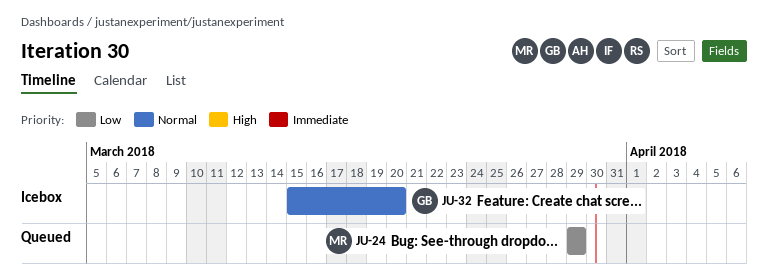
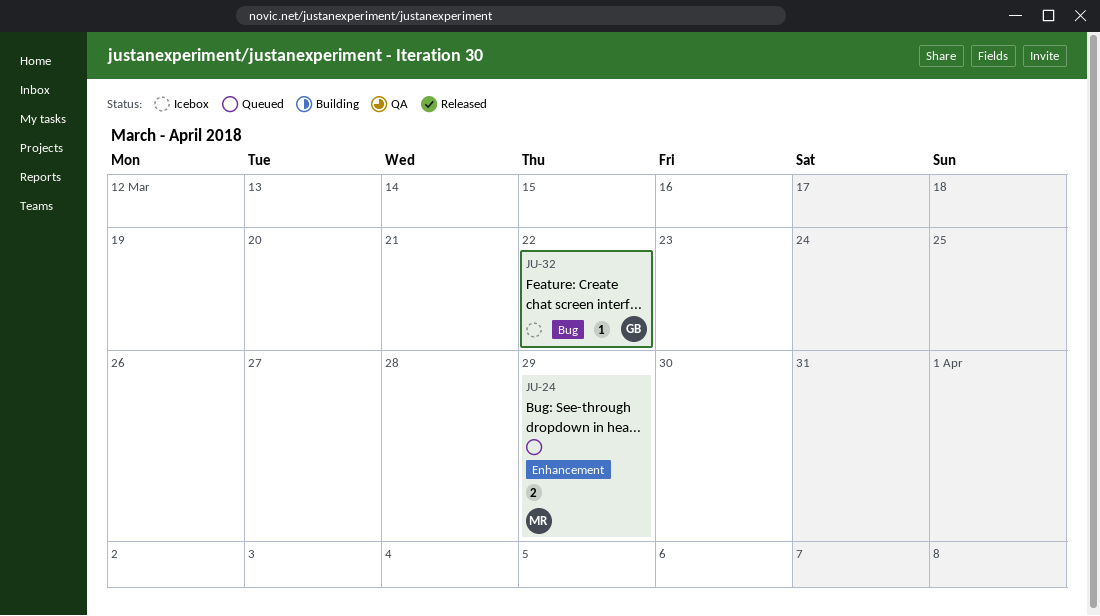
JU-32, due: Mar 20 -> Mar 22

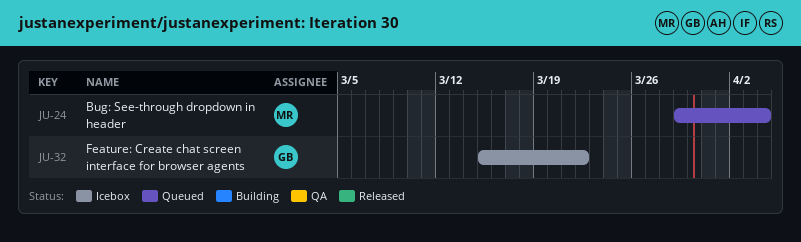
JU-24, due: Mar 29 -> Apr 4

